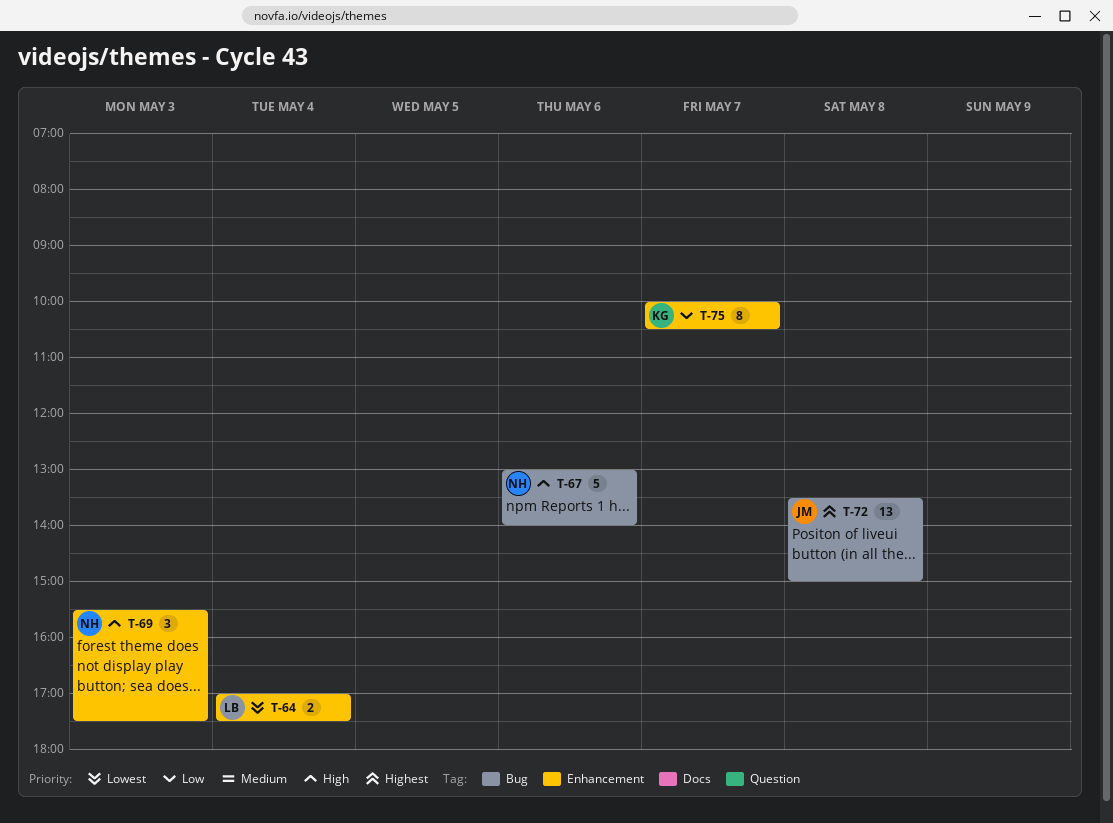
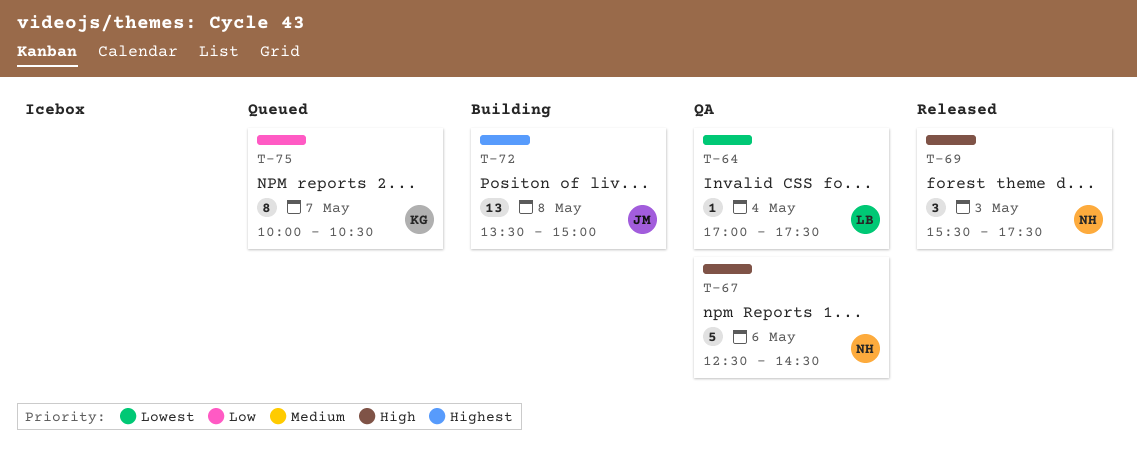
T-64, estimate: 2 -> 1
T-67, begins: 13:00 -> 12:30
T-67, ends: 14:00 -> 14:30

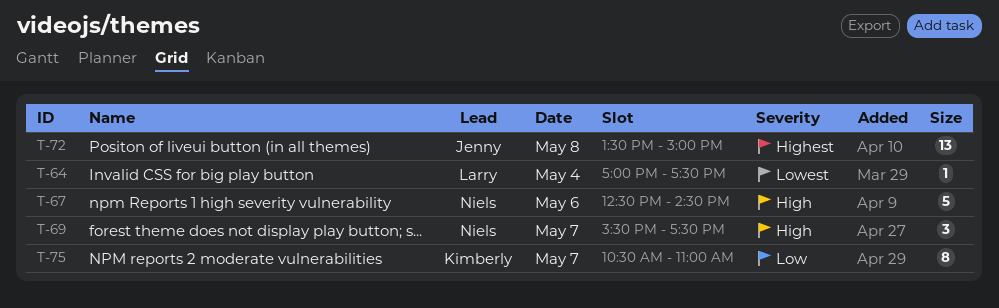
T-69, day: May 3 -> May 7
T-75, begins: 10:00 -> 10:30
T-75, ends: 10:30 -> 11:00

